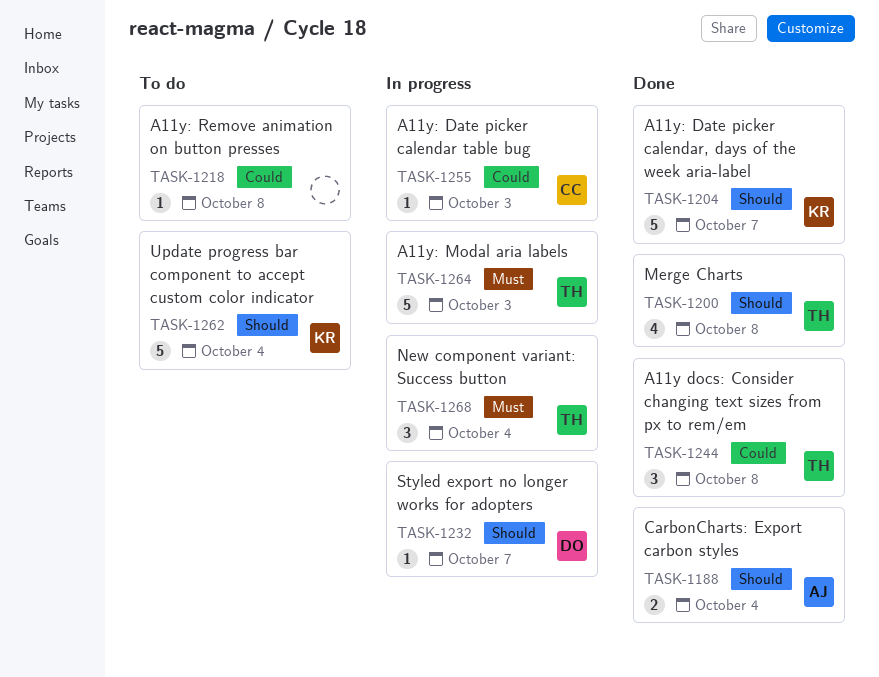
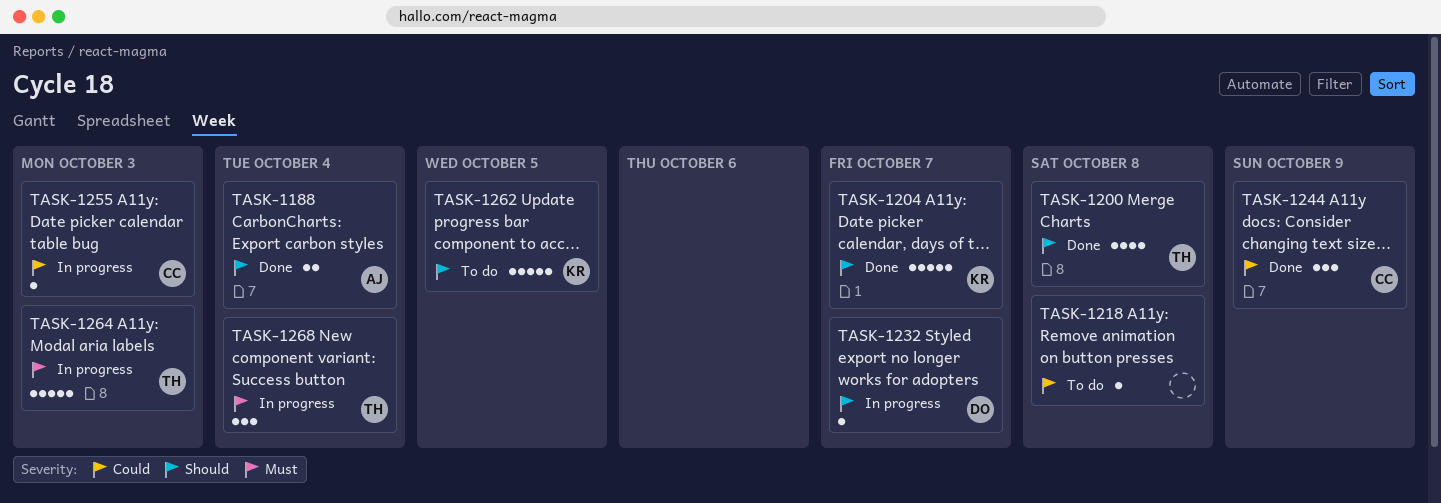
TASK-1244, owner: TH -> CC
TASK-1244, due: Oct 8 -> Oct 9
TASK-1262, due: Oct 4 -> Oct 5

